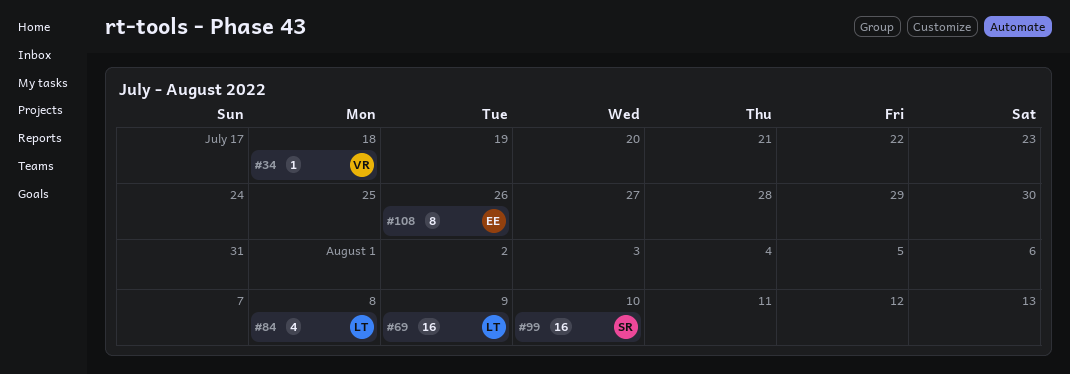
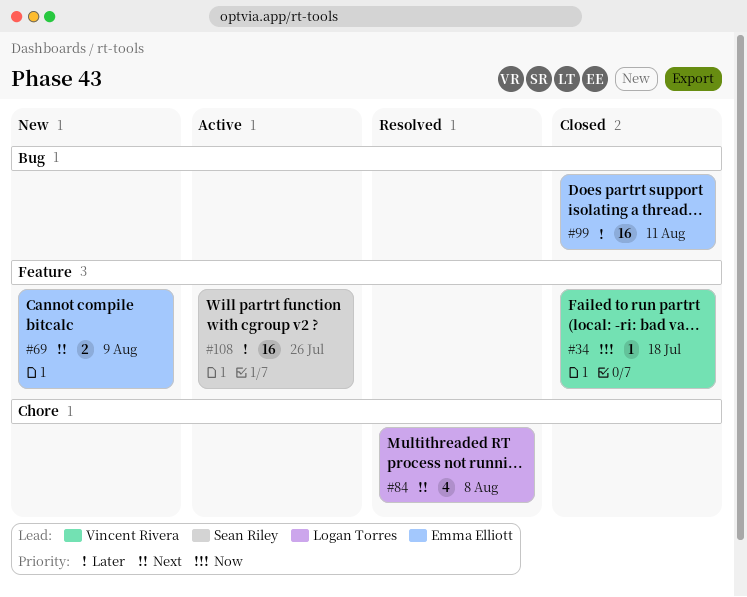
#69, owner: Logan Torres -> Emma Elliott
#69, estimate: 16 -> 2
#99, owner: Sean Riley -> Emma Elliott
#99, due: Aug 10 -> Aug 11
#108, owner: Emma Elliott -> Sean Riley
#108, estimate: 8 -> 16

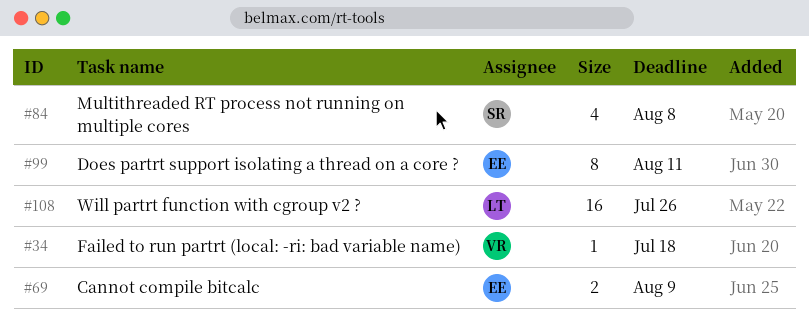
#84, owner: Logan Torres -> Sean Riley
#99, estimate: 16 -> 8
#108, owner: Sean Riley -> Logan Torres

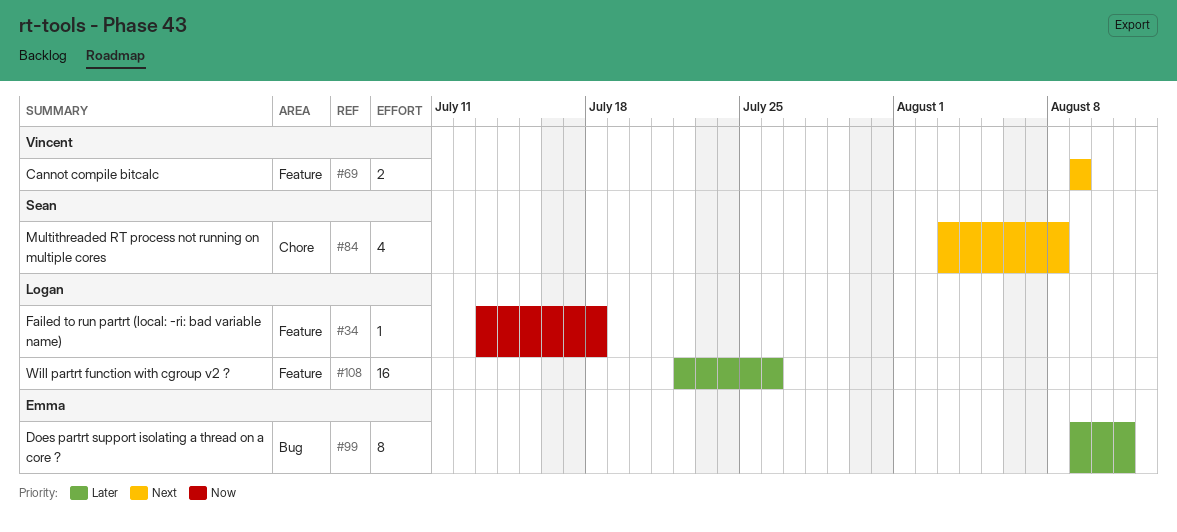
#34, owner: Vincent -> Logan
#69, owner: Emma -> Vincent

